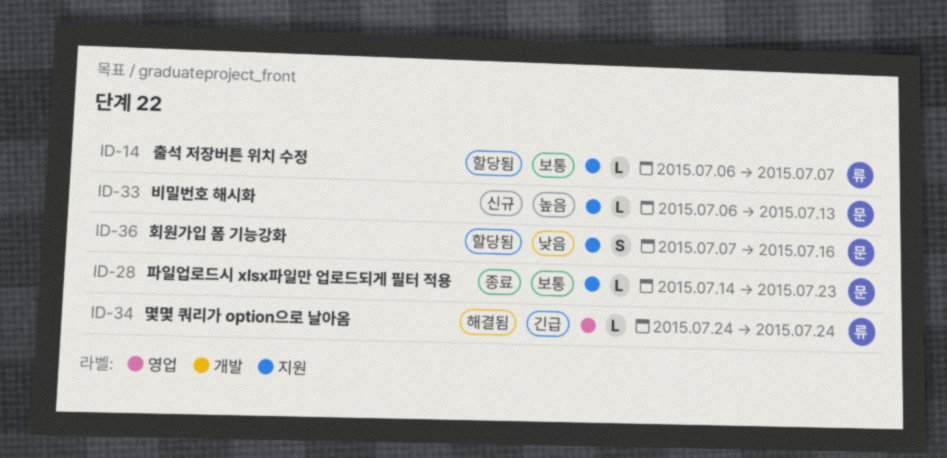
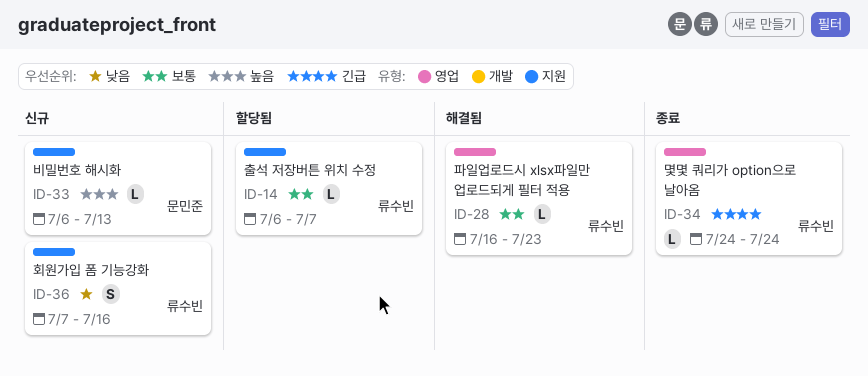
ID-28, status: 종료 -> 해결됨
ID-28, owner: 문민준 -> 류수빈
ID-28, label: 지원 -> 영업
ID-28, start: Jul 14 -> Jul 16
ID-34, status: 해결됨 -> 종료
ID-36, status: 할당됨 -> 신규
ID-36, owner: 문민준 -> 류수빈

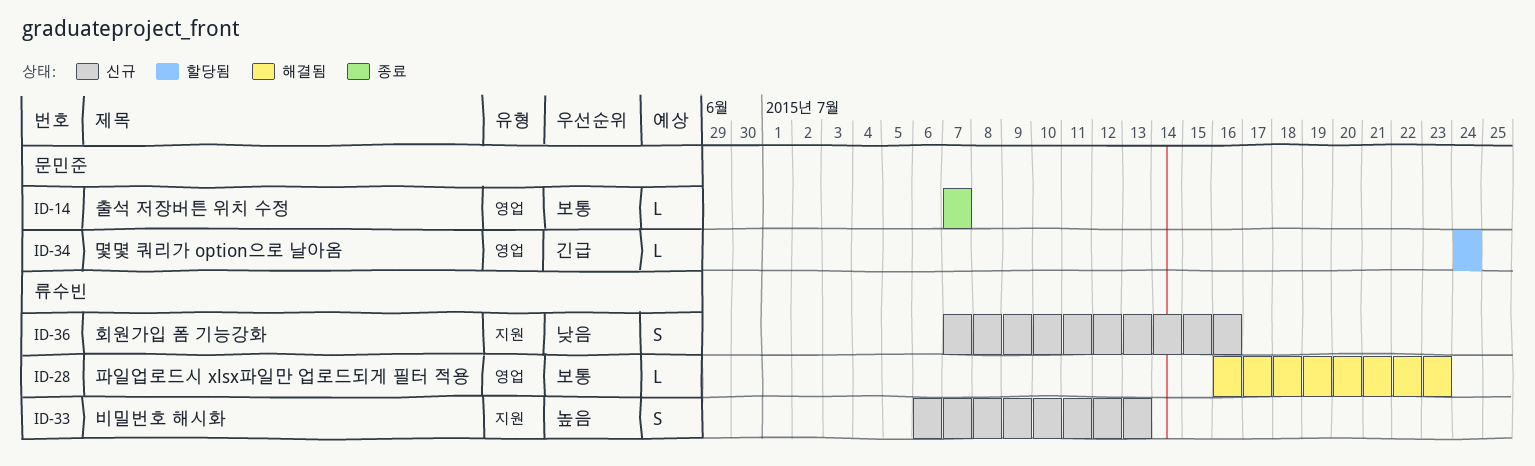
ID-14, status: 할당됨 -> 종료
ID-14, owner: 류수빈 -> 문민준
ID-14, label: 지원 -> 영업
ID-14, start: Jul 6 -> Jul 7
ID-33, owner: 문민준 -> 류수빈
ID-33, estimate: L -> S
ID-34, status: 종료 -> 할당됨
ID-34, owner: 류수빈 -> 문민준

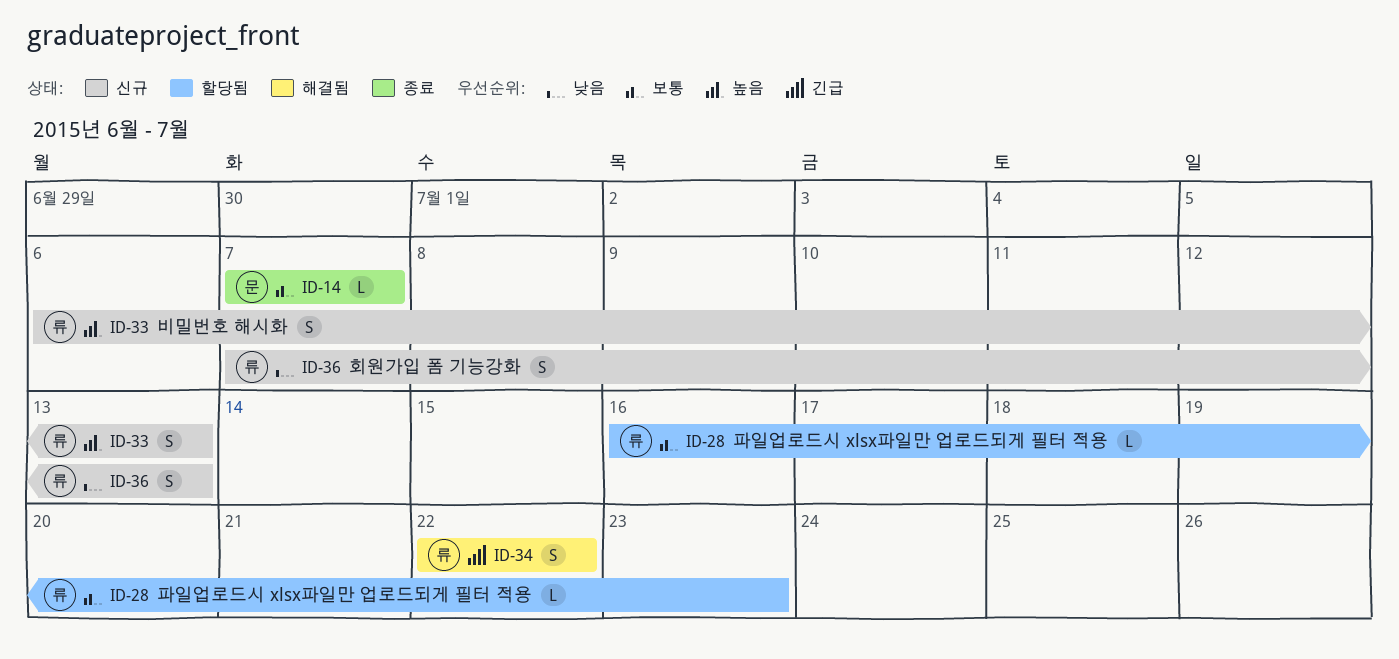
ID-28, status: 해결됨 -> 할당됨
ID-34, status: 할당됨 -> 해결됨
ID-34, owner: 문민준 -> 류수빈
ID-34, estimate: L -> S
ID-34, start: Jul 24 -> Jul 22
ID-34, due: Jul 24 -> Jul 22
ID-36, due: Jul 16 -> Jul 13

